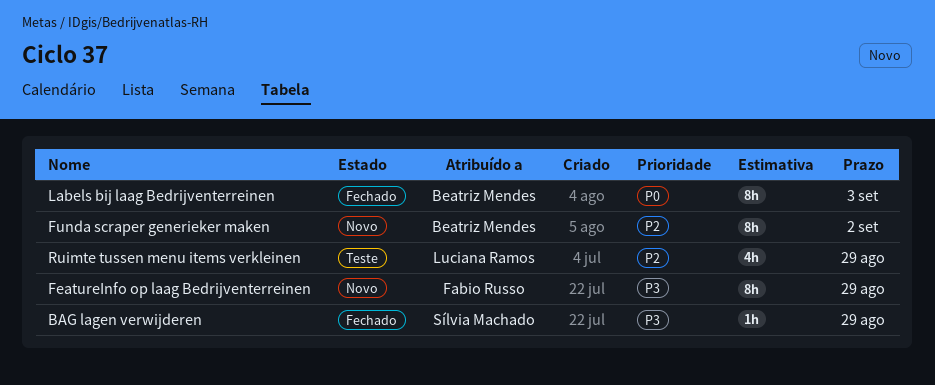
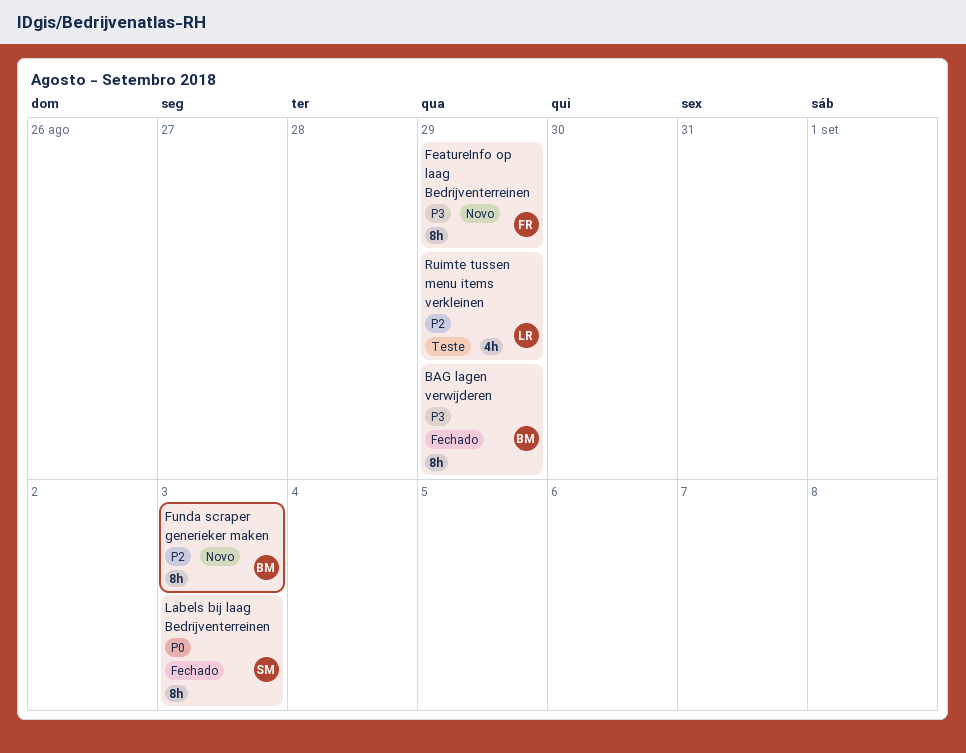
BAG lagen verwijderen, owner: Sílvia Machado -> Beatriz Mendes
BAG lagen verwijderen, estimate: 1h -> 8h
Funda scraper generieker maken, due: Sep 2 -> Sep 3
Labels bij laag Bedrijventerreinen, owner: Beatriz Mendes -> Sílvia Machado

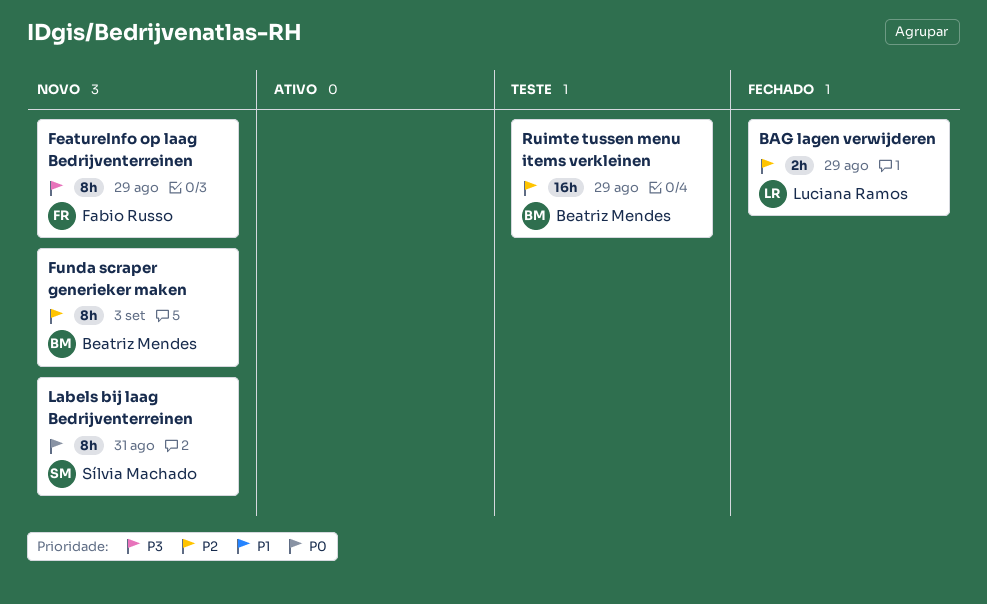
BAG lagen verwijderen, owner: Beatriz Mendes -> Luciana Ramos
BAG lagen verwijderen, priority: P3 -> P2
BAG lagen verwijderen, estimate: 8h -> 2h
Labels bij laag Bedrijventerreinen, status: Fechado -> Novo
Labels bij laag Bedrijventerreinen, due: Sep 3 -> Aug 31
Ruimte tussen menu items verkleinen, owner: Luciana Ramos -> Beatriz Mendes
Ruimte tussen menu items verkleinen, estimate: 4h -> 16h

